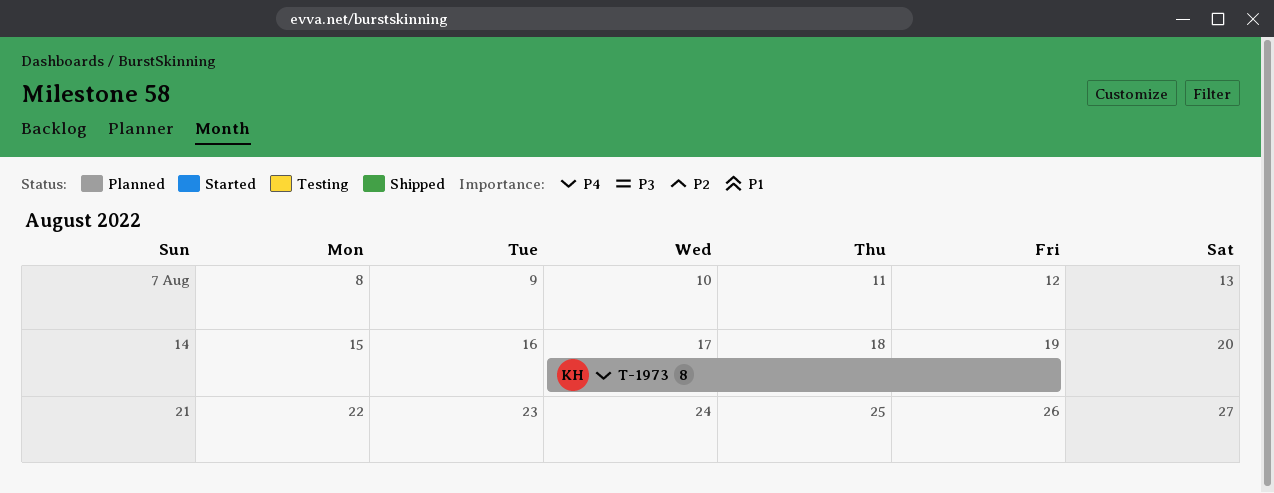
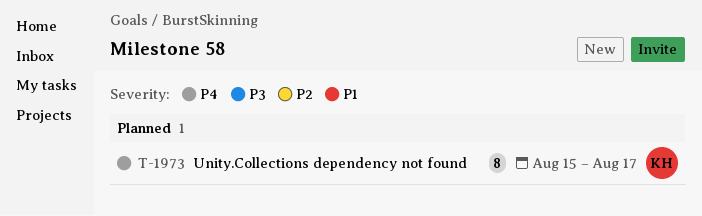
T-1973, start: Aug 17 -> Aug 15
T-1973, due: Aug 19 -> Aug 17

